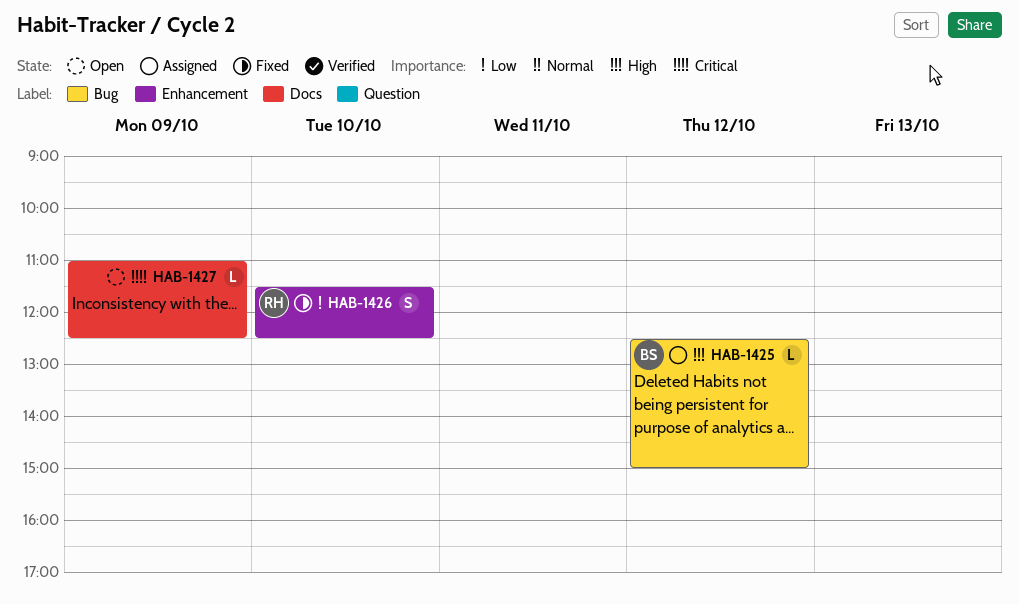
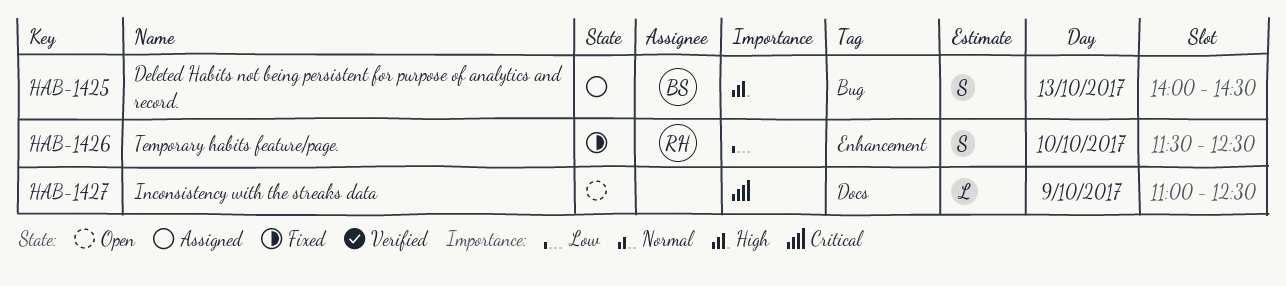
HAB-1425, estimate: L -> S
HAB-1425, day: Oct 12 -> Oct 13
HAB-1425, begins: 12:30 -> 14:00
HAB-1425, ends: 15:00 -> 14:30

